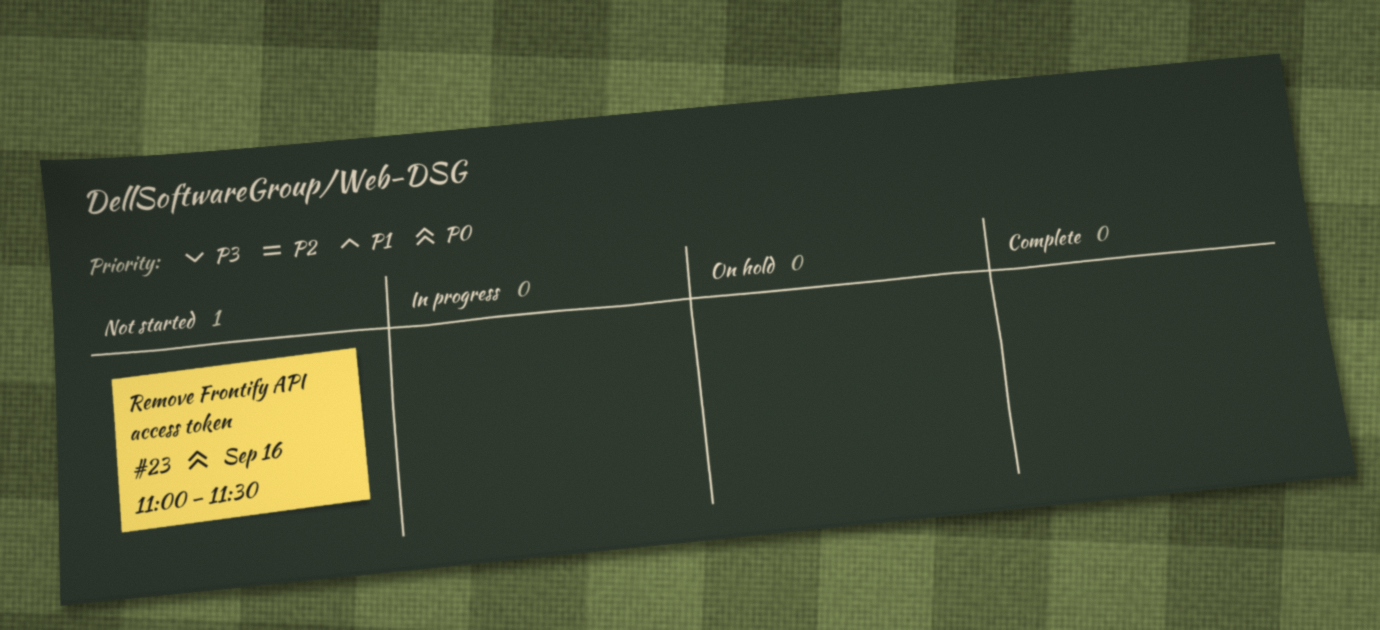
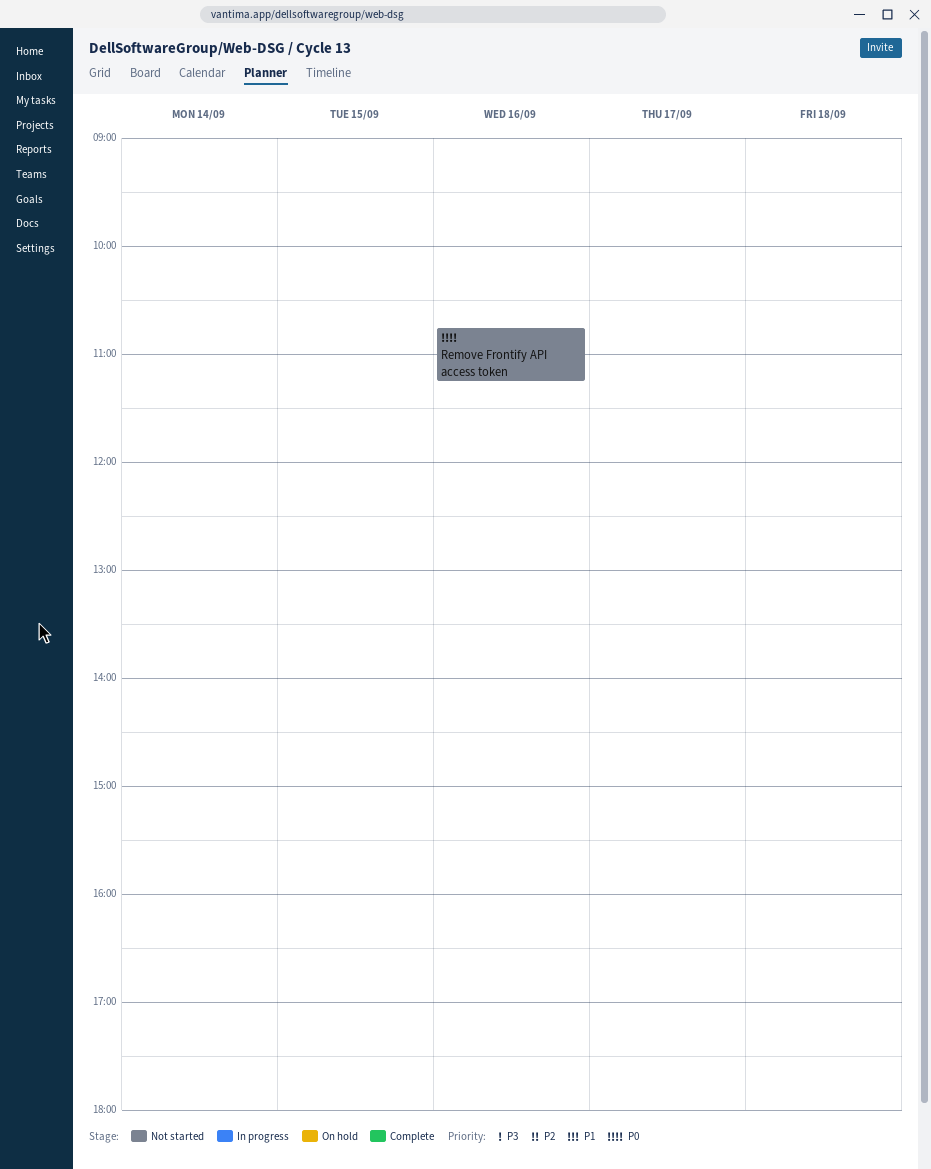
Remove Frontify API access token, begins: 11:00 -> 10:45
Remove Frontify API access token, ends: 11:30 -> 11:15

